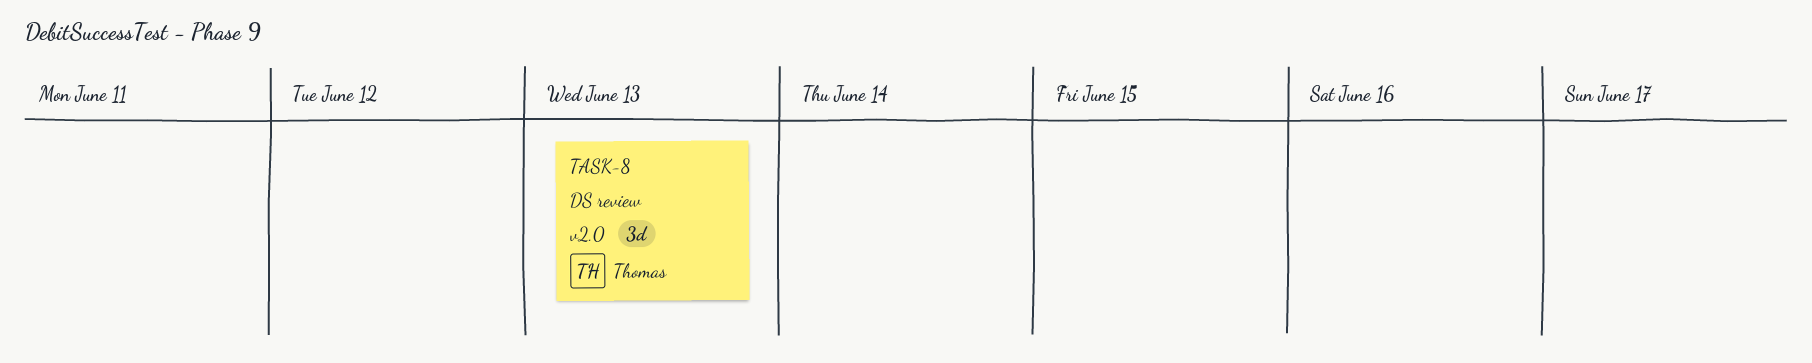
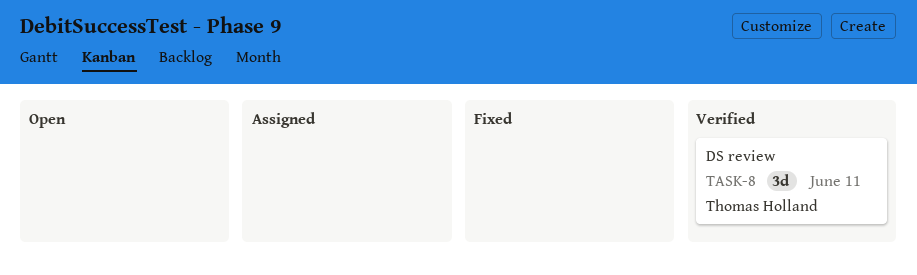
TASK-8, due: Jun 13 -> Jun 11

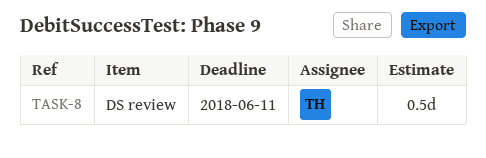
TASK-8, estimate: 3d -> 0.5d

